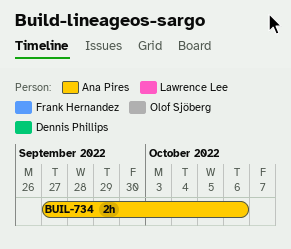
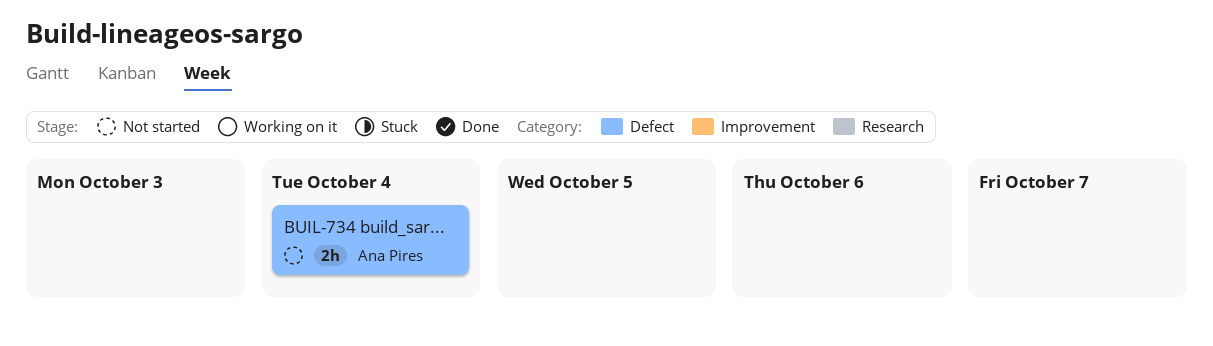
BUIL-734, due: Oct 6 -> Oct 4

